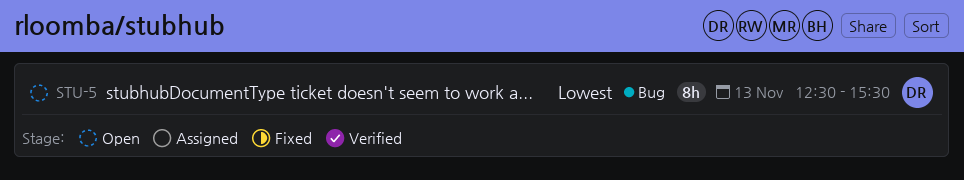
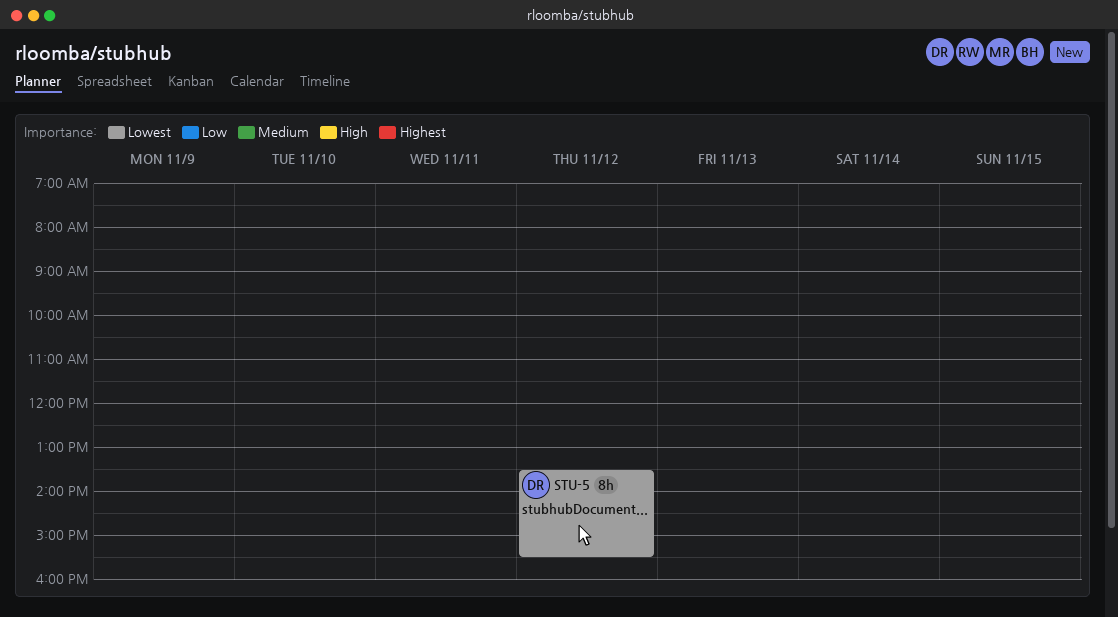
STU-5, day: Nov 13 -> Nov 12
STU-5, begins: 12:30 -> 13:30

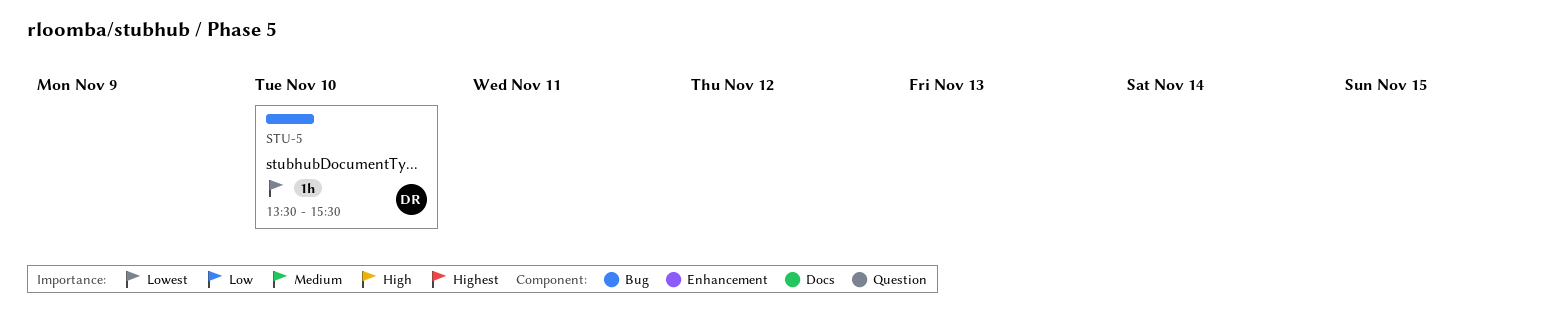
STU-5, estimate: 8h -> 1h
STU-5, day: Nov 12 -> Nov 10

